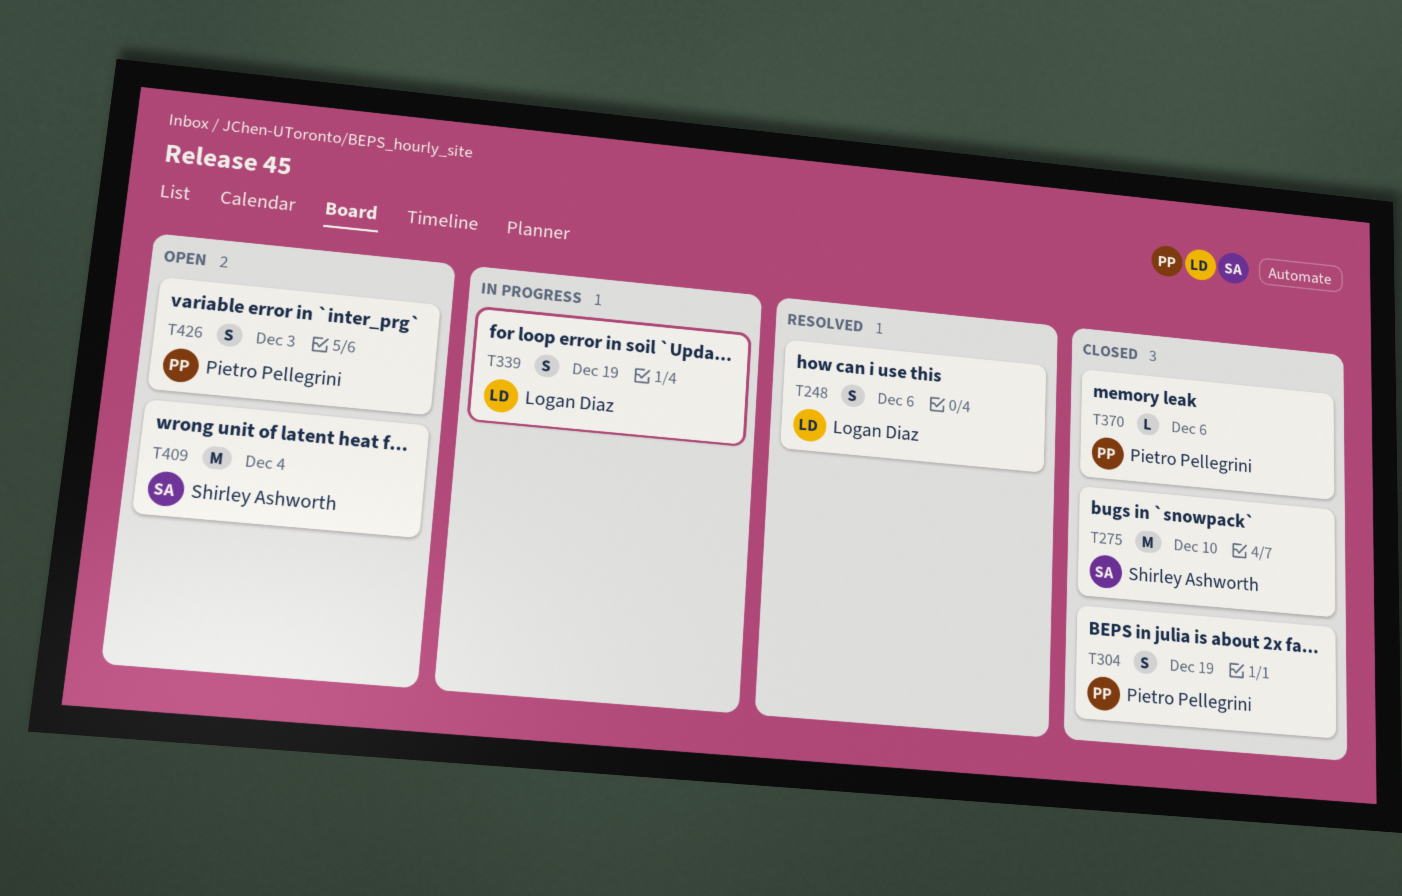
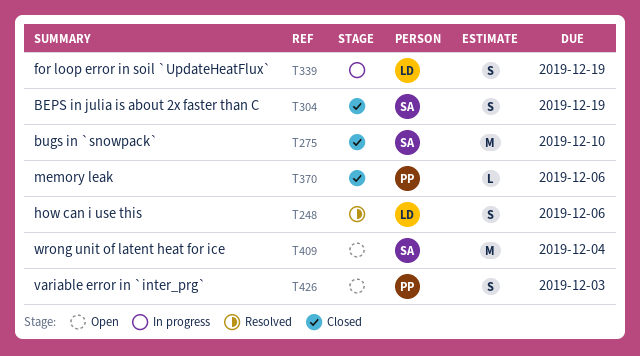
T304, owner: Pietro Pellegrini -> Shirley Ashworth

